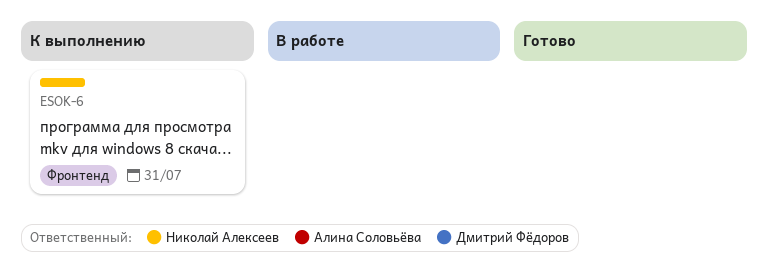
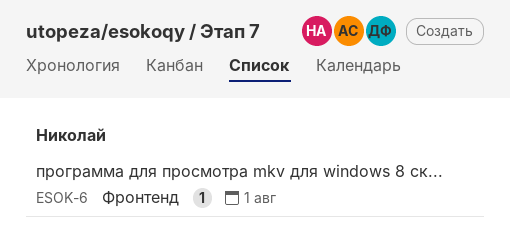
ESOK-6, due: Jul 31 -> Aug 1

